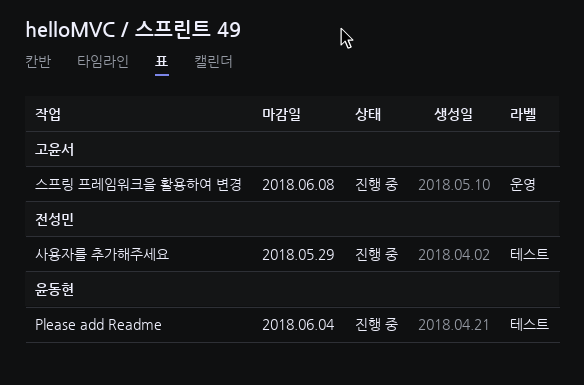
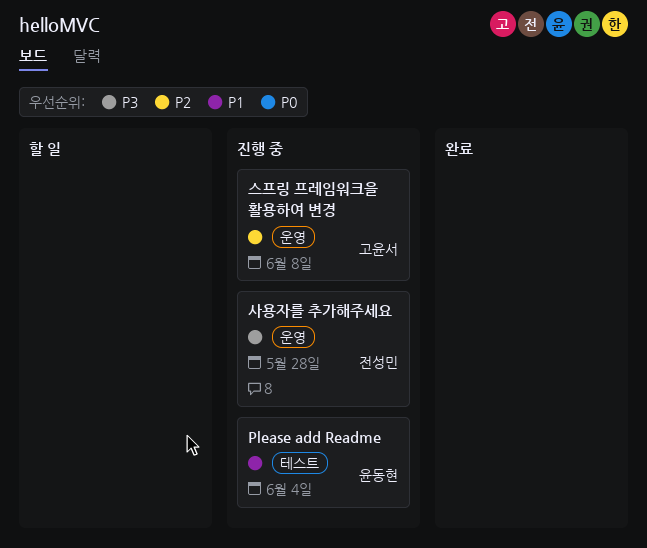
사용자를 추가해주세요, label: 테스트 -> 운영
사용자를 추가해주세요, due: May 29 -> May 28

